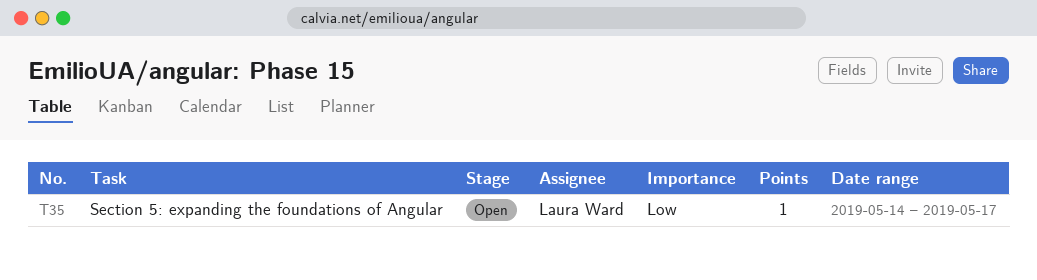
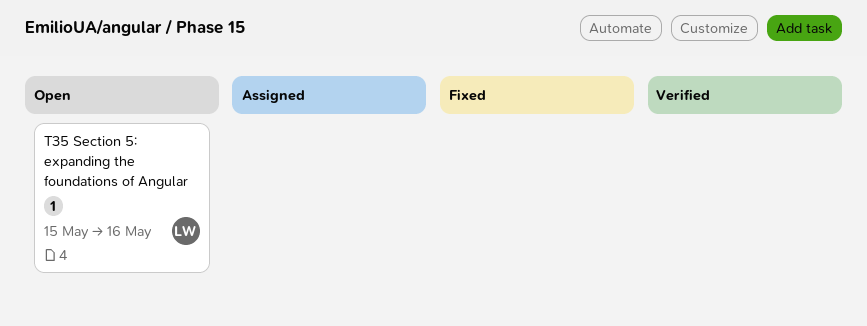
T35, start: May 14 -> May 15
T35, due: May 17 -> May 16

